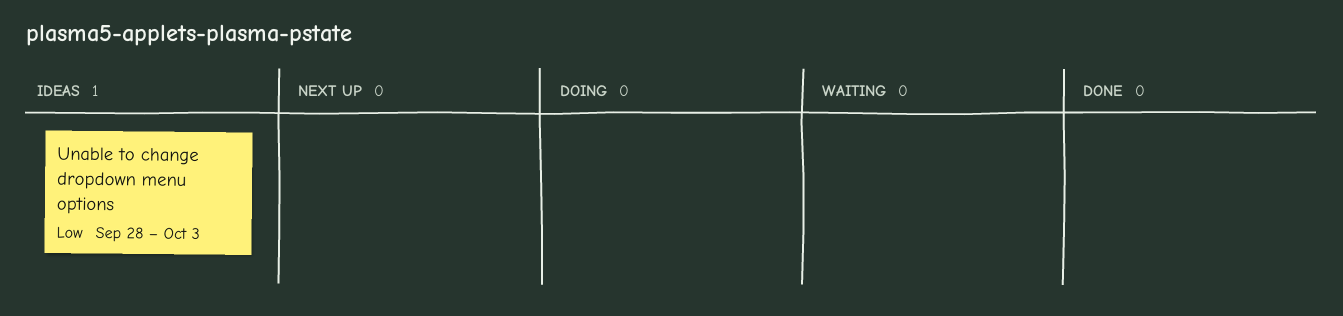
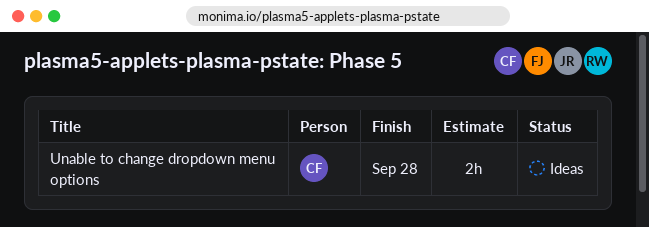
Unable to change dropdown menu options, due: Oct 3 -> Sep 28

